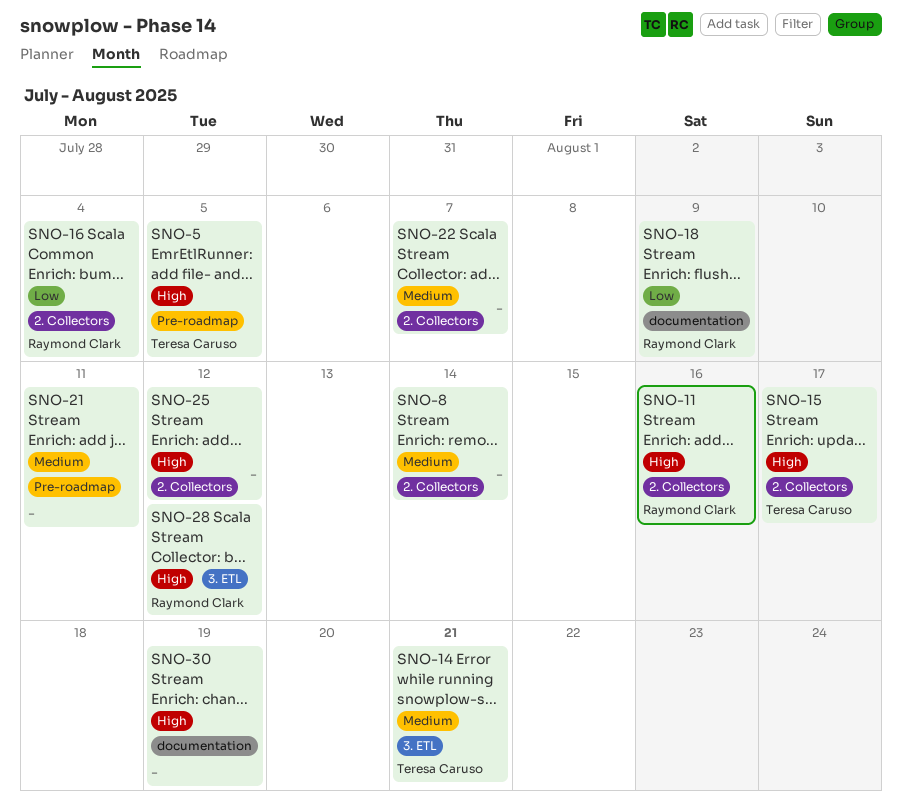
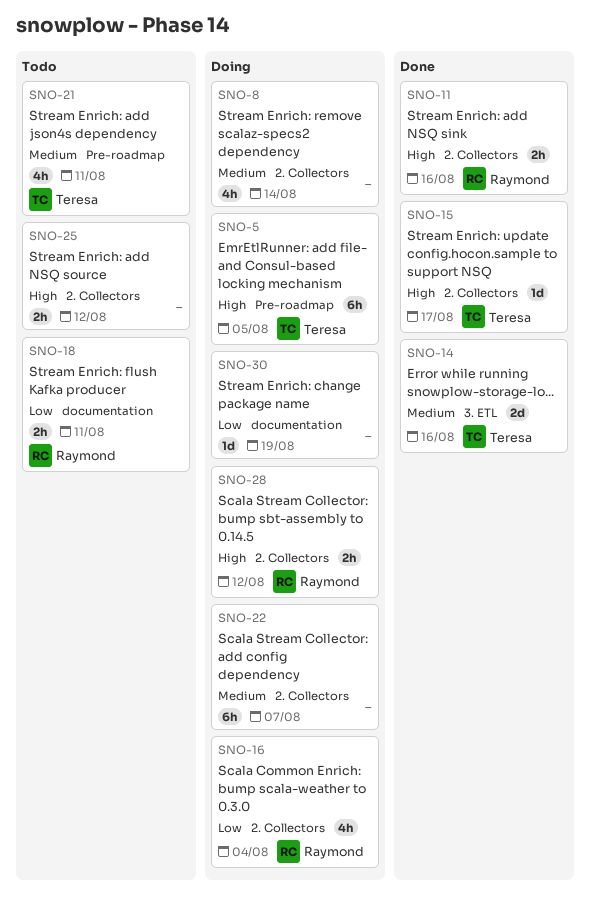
SNO-14, due: Aug 21 -> Aug 16
SNO-18, due: Aug 9 -> Aug 11
SNO-21, owner: none -> Teresa Caruso
SNO-28, label: 3. ETL -> 2. Collectors
SNO-30, priority: High -> Low

